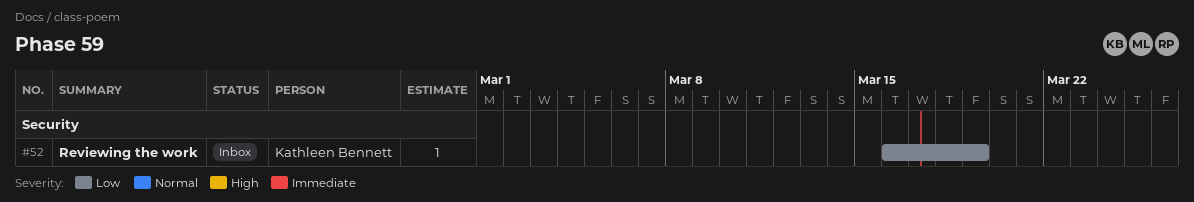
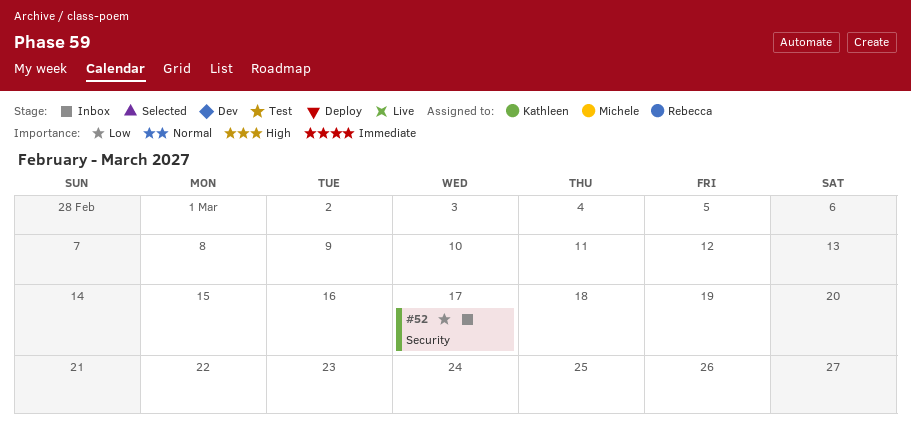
#52, due: Mar 19 -> Mar 17

